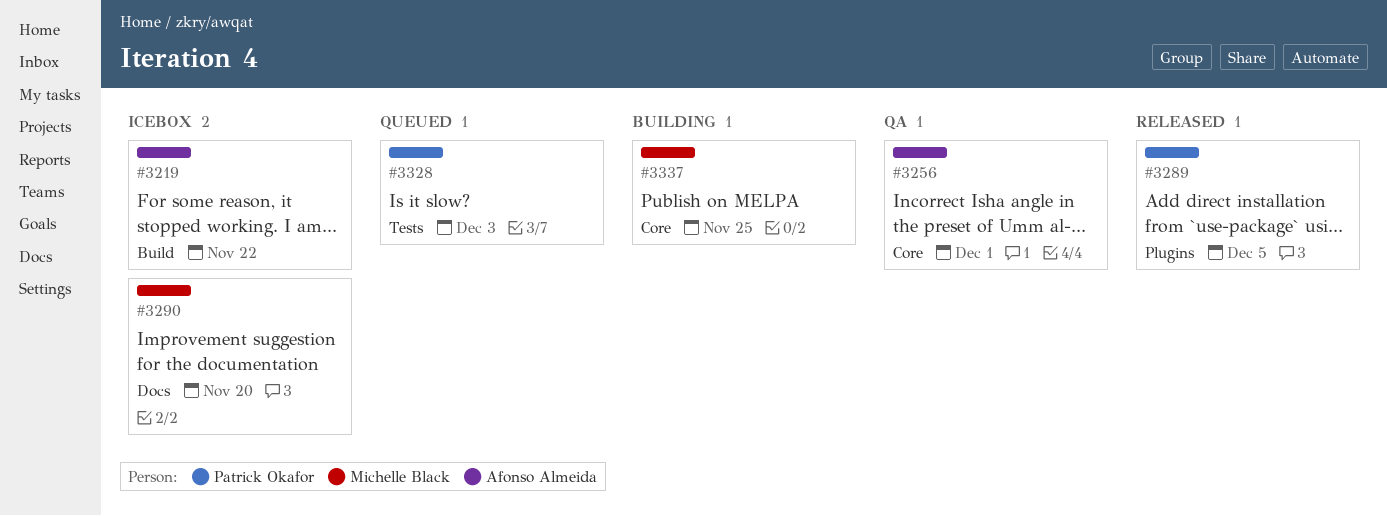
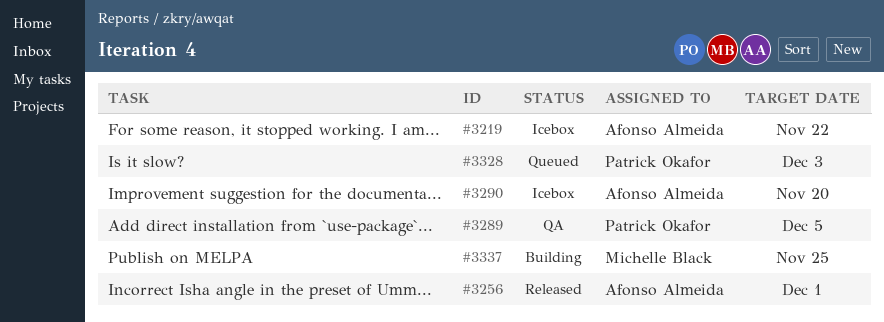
#3256, status: QA -> Released
#3289, status: Released -> QA
#3290, owner: Michelle Black -> Afonso Almeida

